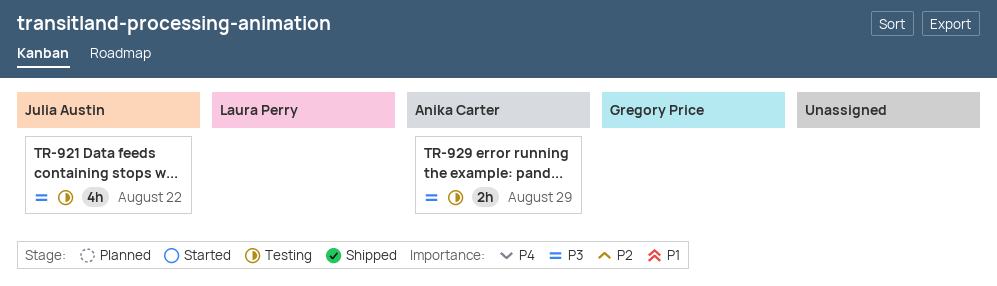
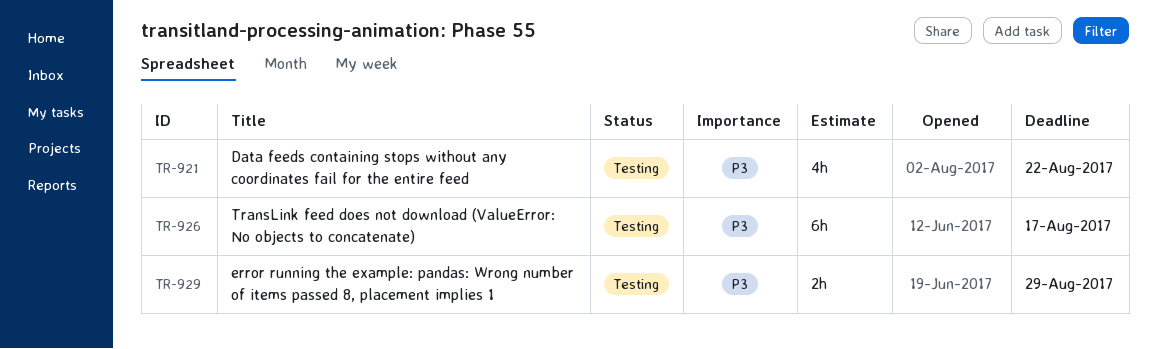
TR-926: none -> present

